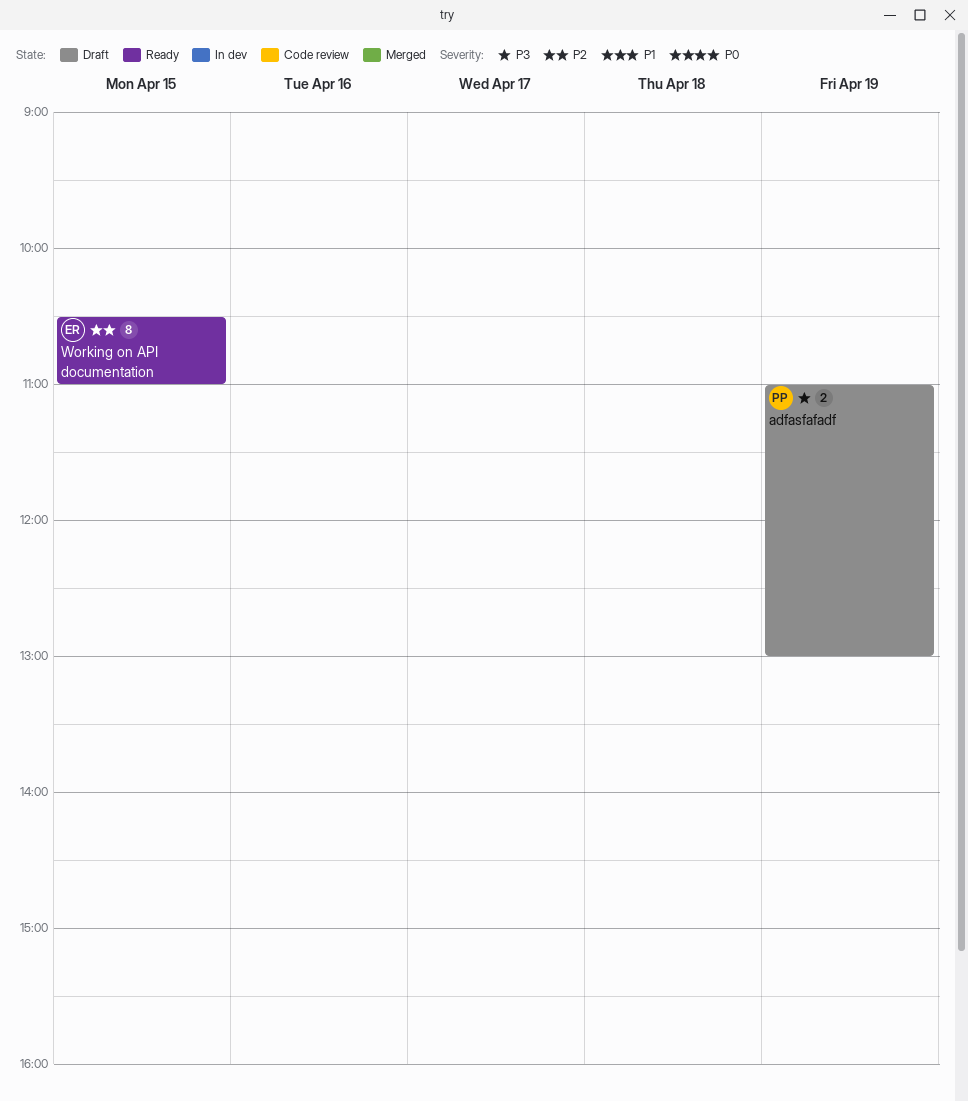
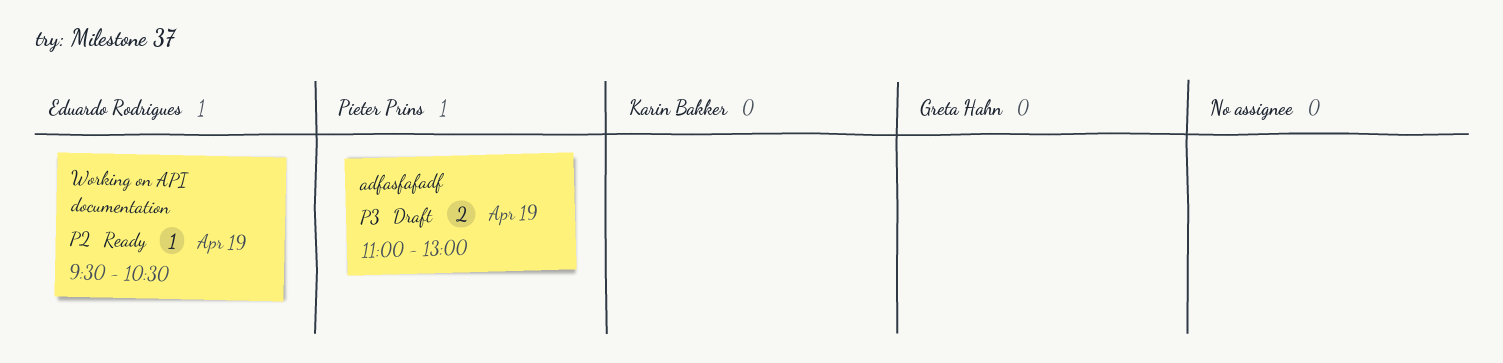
Working on API documentation, estimate: 8 -> 1
Working on API documentation, day: Apr 15 -> Apr 19
Working on API documentation, begins: 10:30 -> 09:30
Working on API documentation, ends: 11:00 -> 10:30

